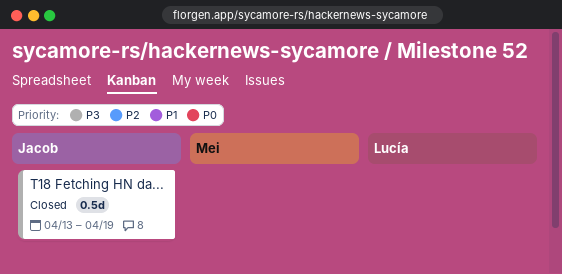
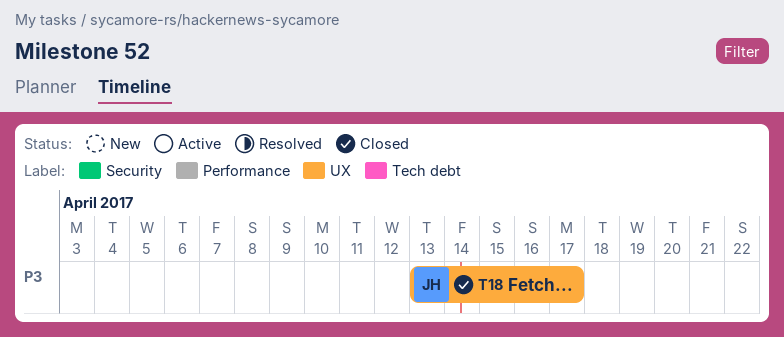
T18, due: Apr 19 -> Apr 17

